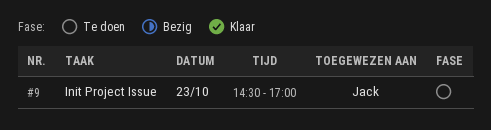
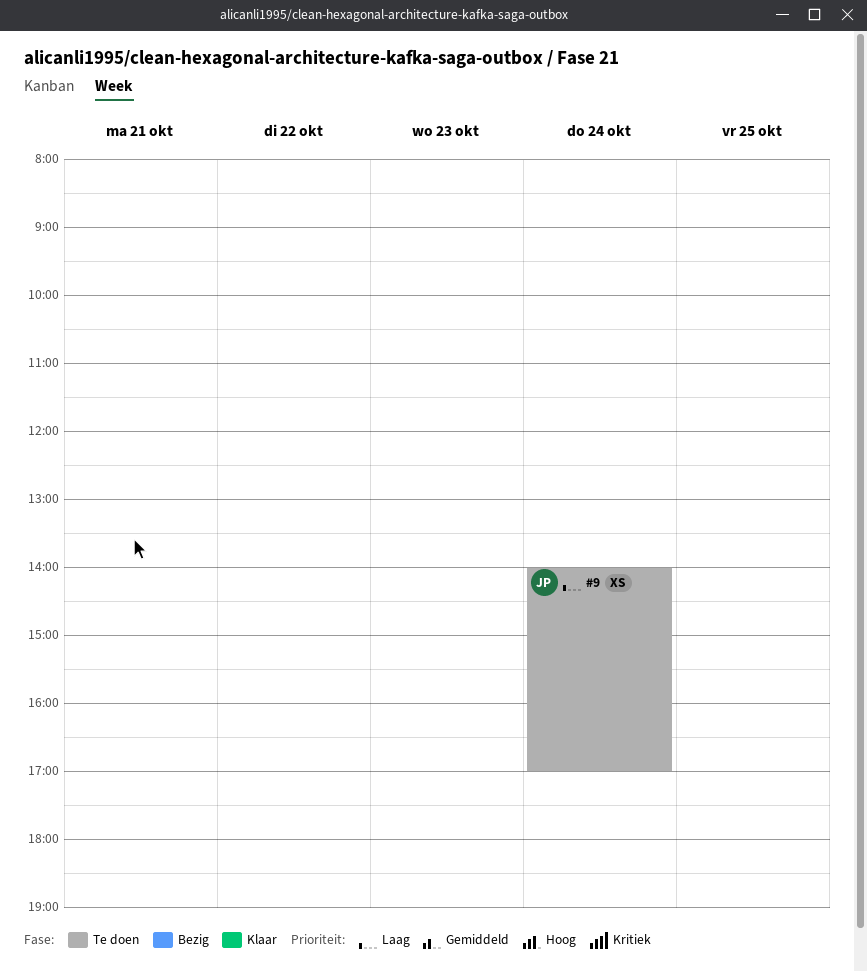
#9, day: Oct 23 -> Oct 24
#9, begins: 14:30 -> 14:00

